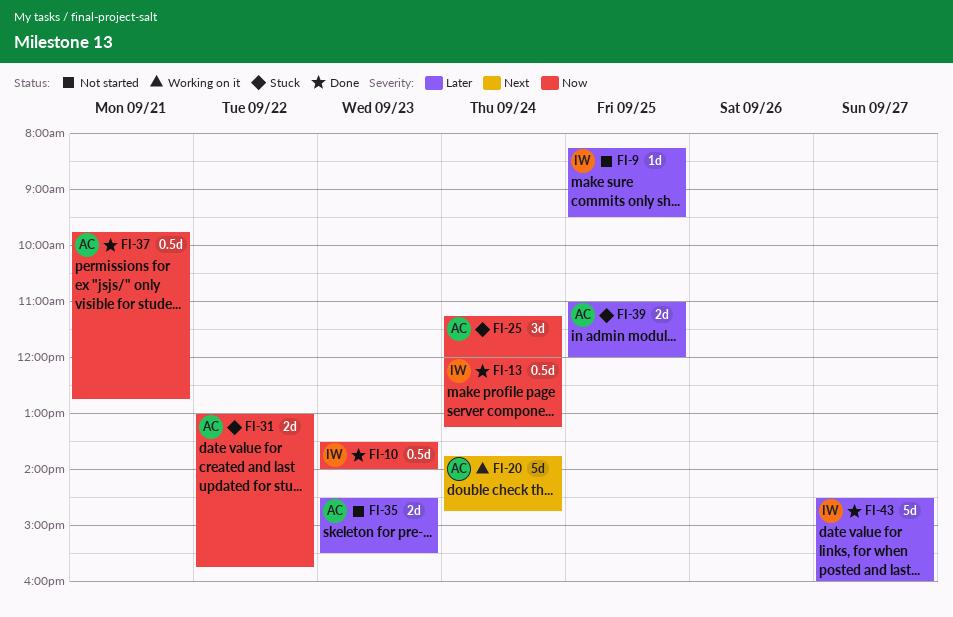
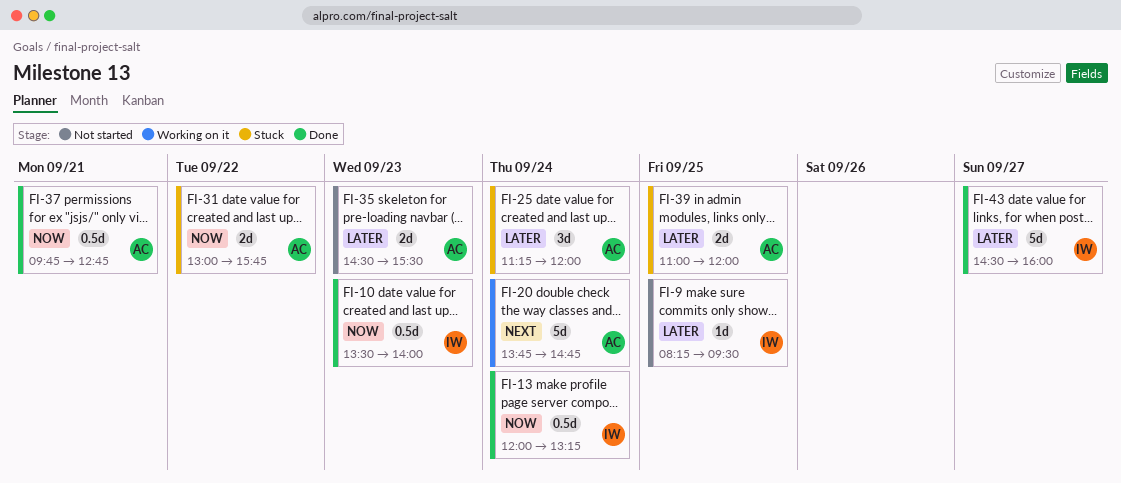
FI-25, priority: Now -> Later

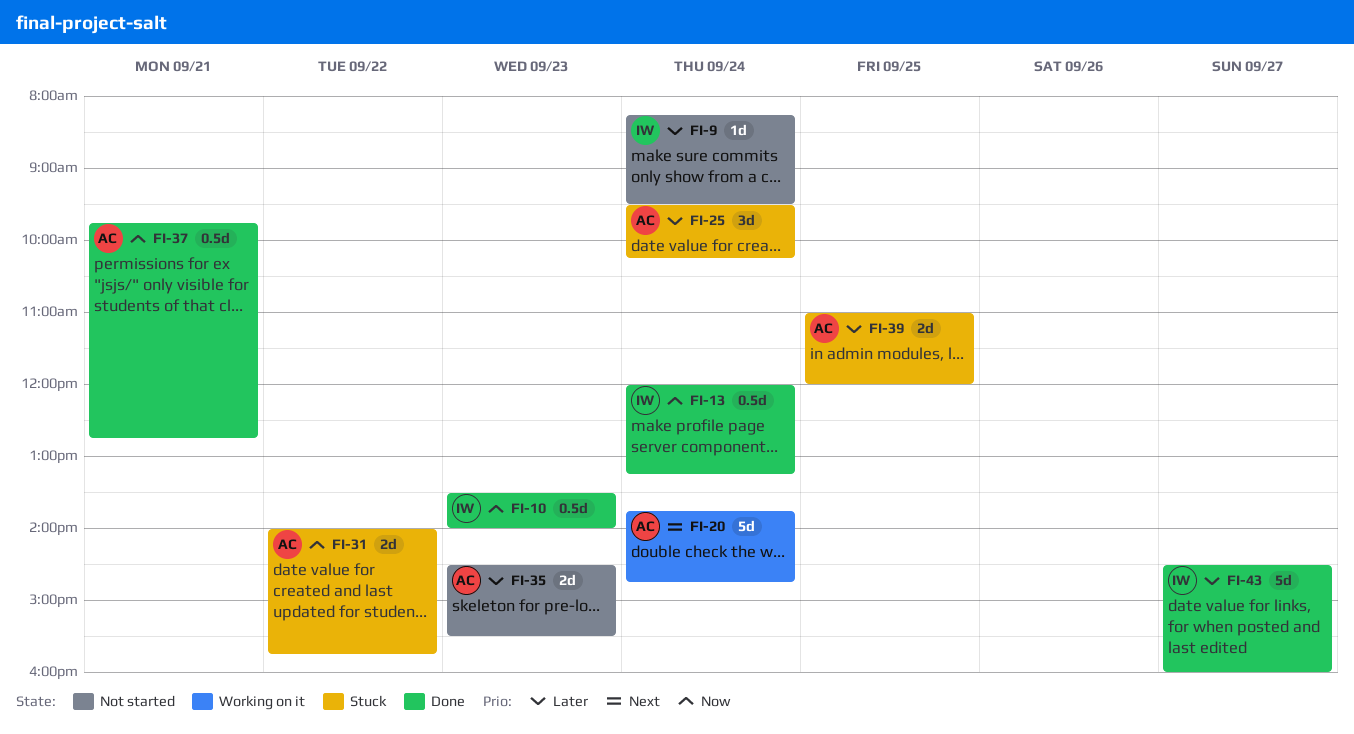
FI-9, day: Sep 25 -> Sep 24
FI-25, begins: 11:15 -> 09:30
FI-25, ends: 12:00 -> 10:15
FI-31, begins: 13:00 -> 14:00

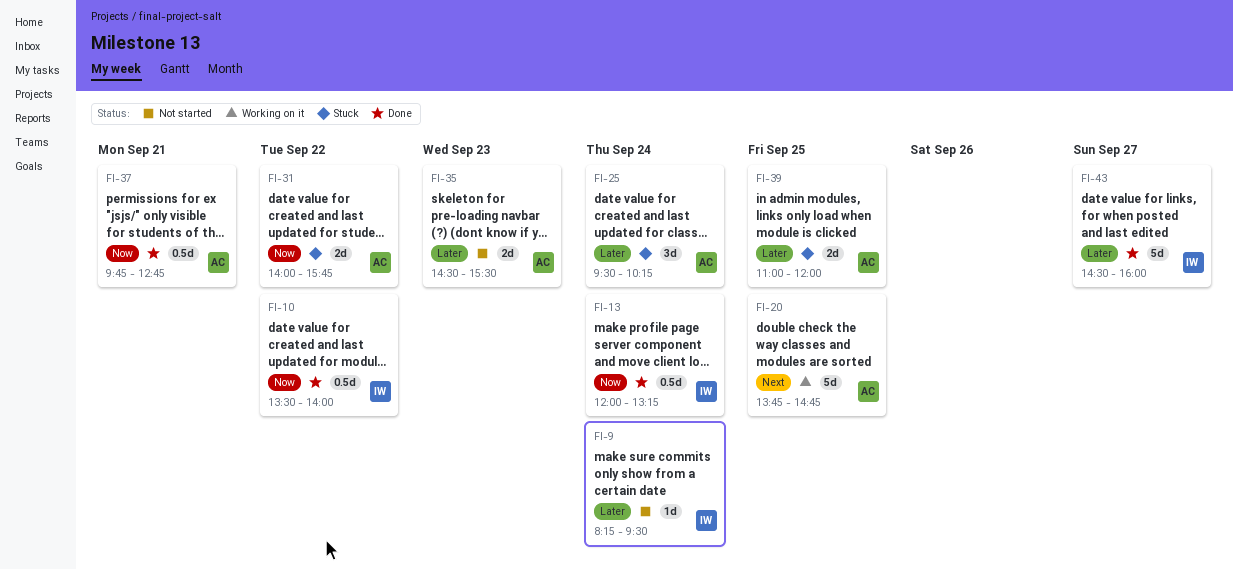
FI-10, day: Sep 23 -> Sep 22
FI-20, day: Sep 24 -> Sep 25

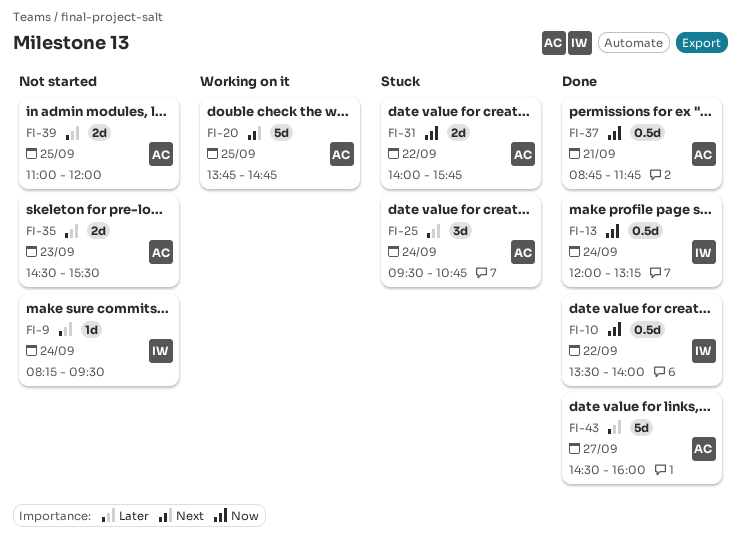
FI-25, ends: 10:15 -> 10:45
FI-37, begins: 09:45 -> 08:45
FI-37, ends: 12:45 -> 11:45
FI-39, status: Stuck -> Not started
FI-43, owner: IW -> AC

